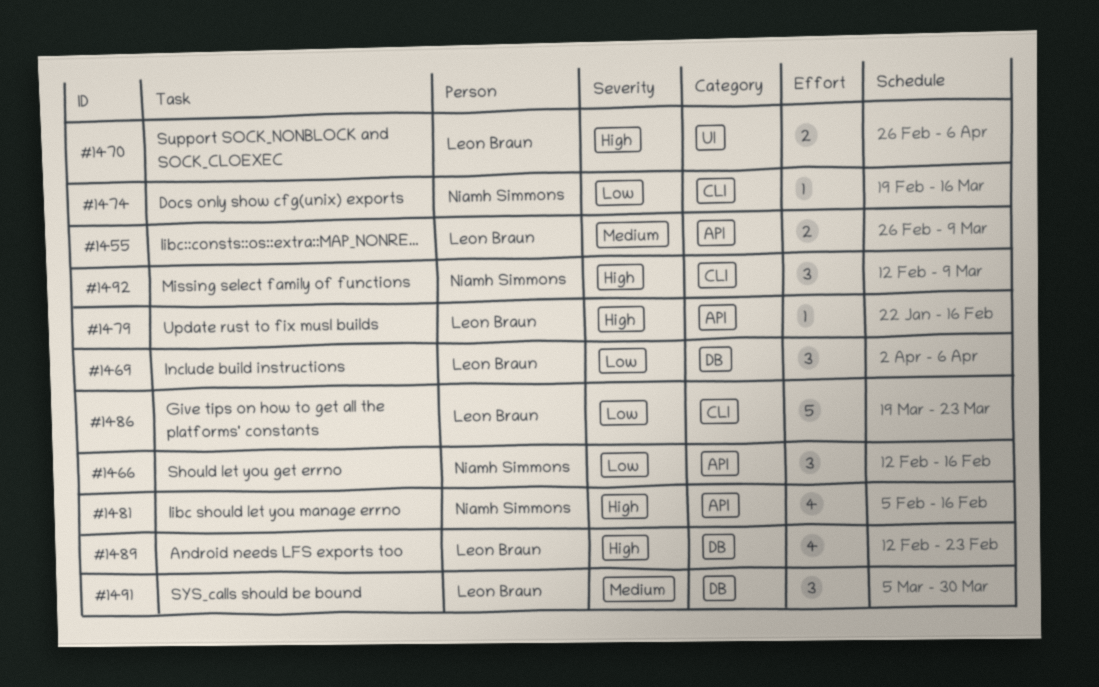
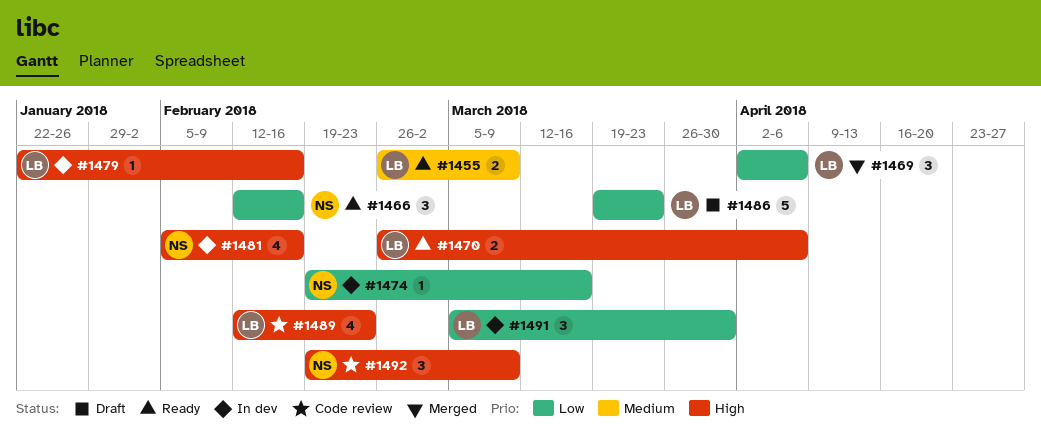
#1491, priority: Medium -> Low
#1492, start: Feb 12 -> Feb 19

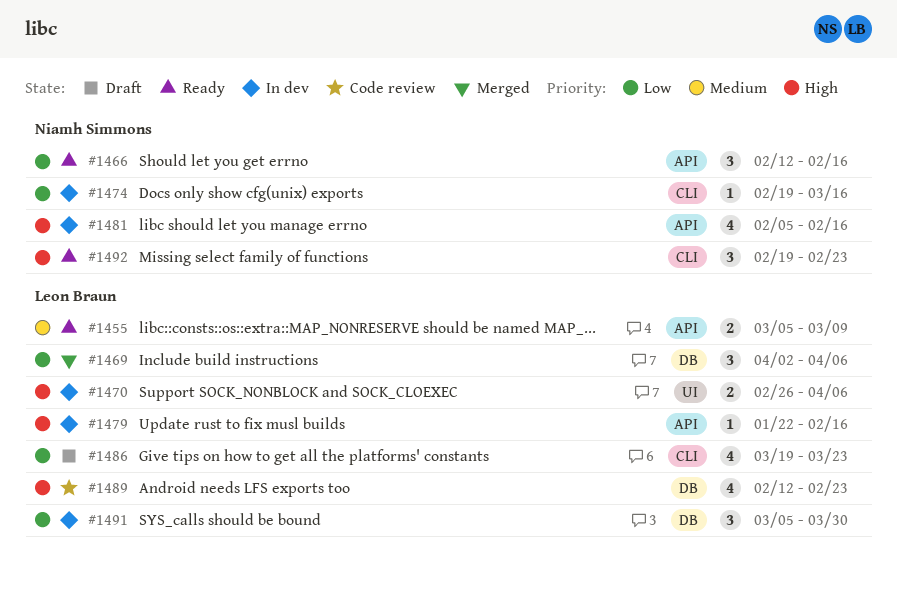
#1455, start: Feb 26 -> Mar 5
#1470, status: Ready -> In dev
#1486, estimate: 5 -> 4
#1492, status: Code review -> Ready
#1492, due: Mar 9 -> Feb 23

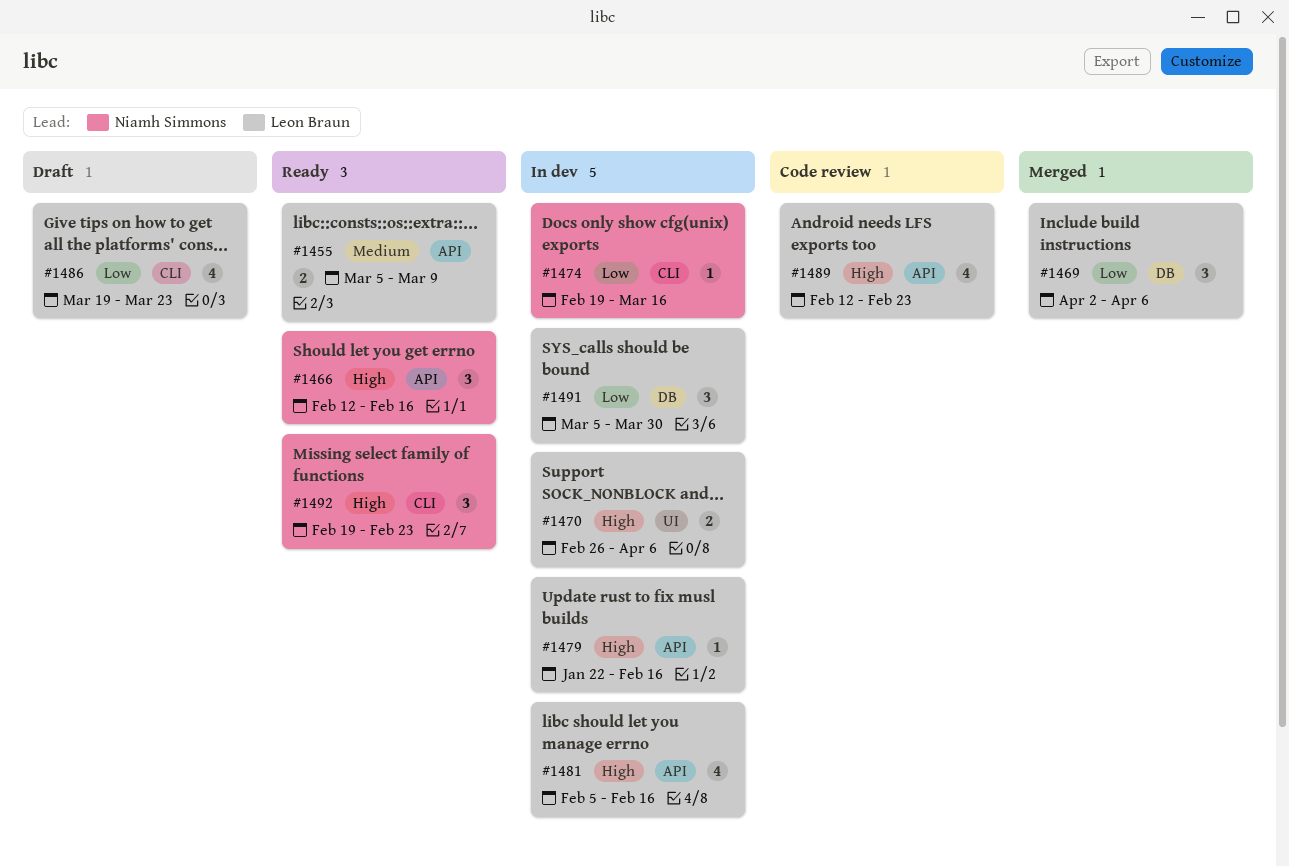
#1466, priority: Low -> High
#1481, owner: Niamh Simmons -> Leon Braun
#1489, label: DB -> API

